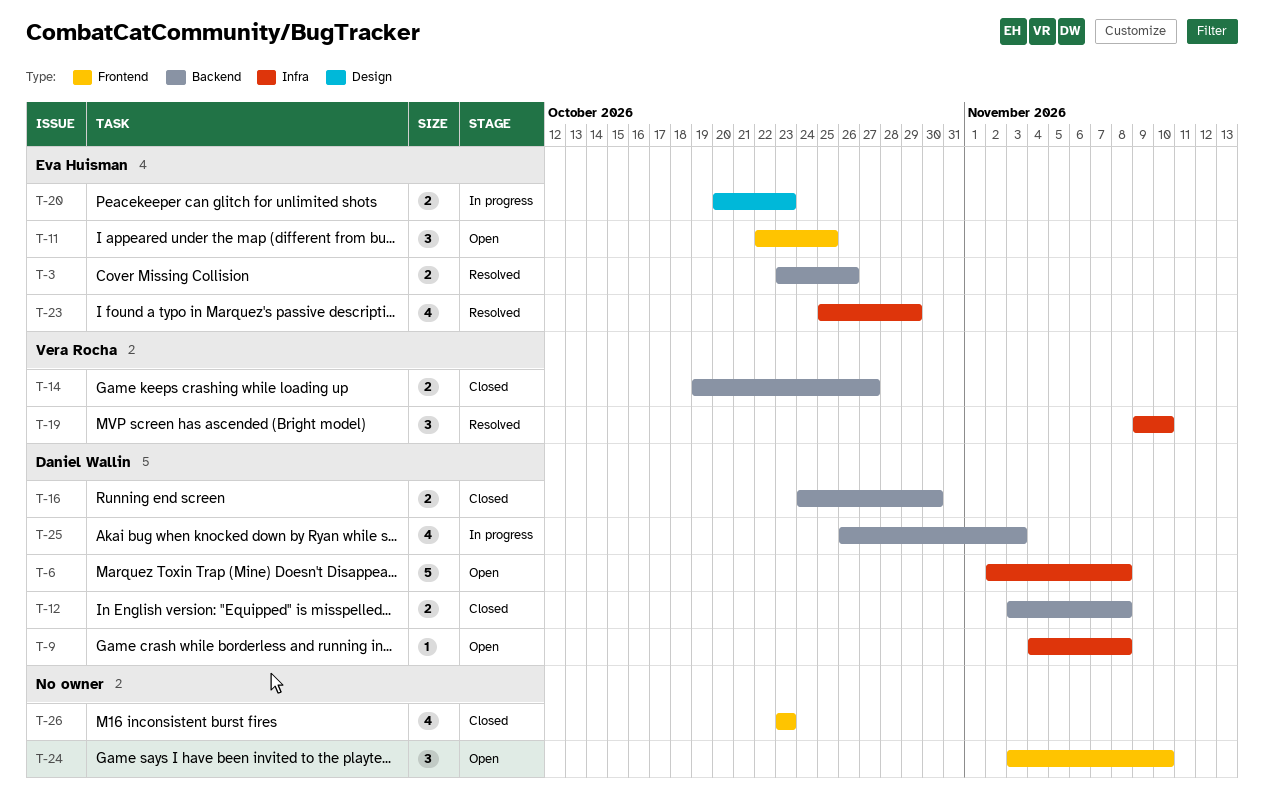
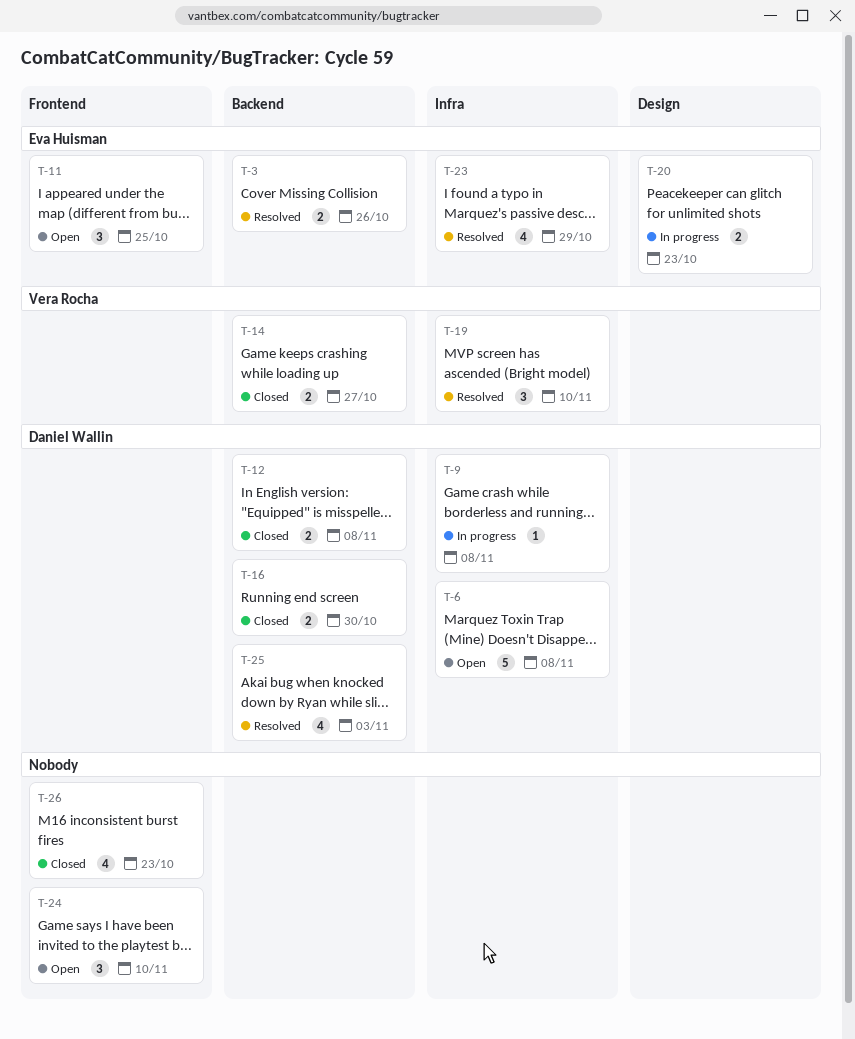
T-9, status: Open -> In progress
T-25, status: In progress -> Resolved

